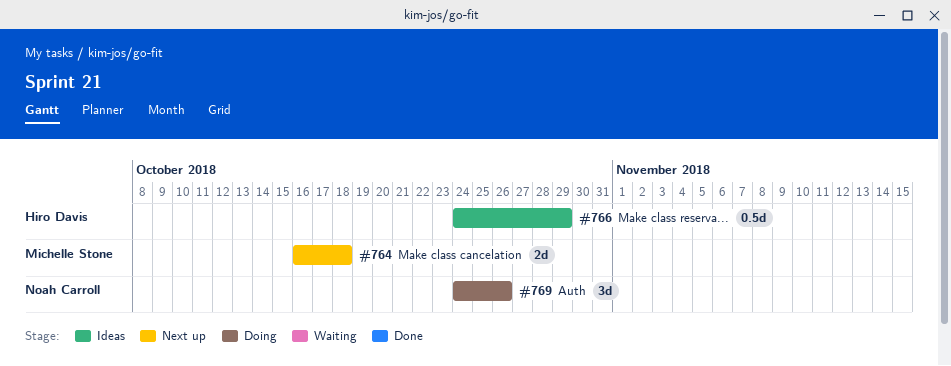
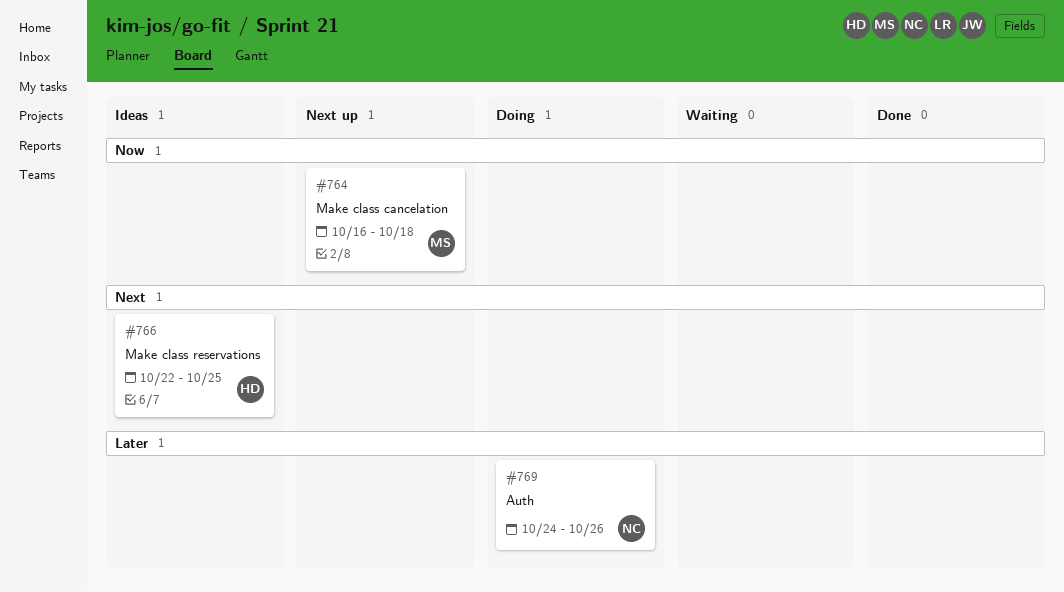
#766, start: Oct 24 -> Oct 22
#766, due: Oct 29 -> Oct 25

